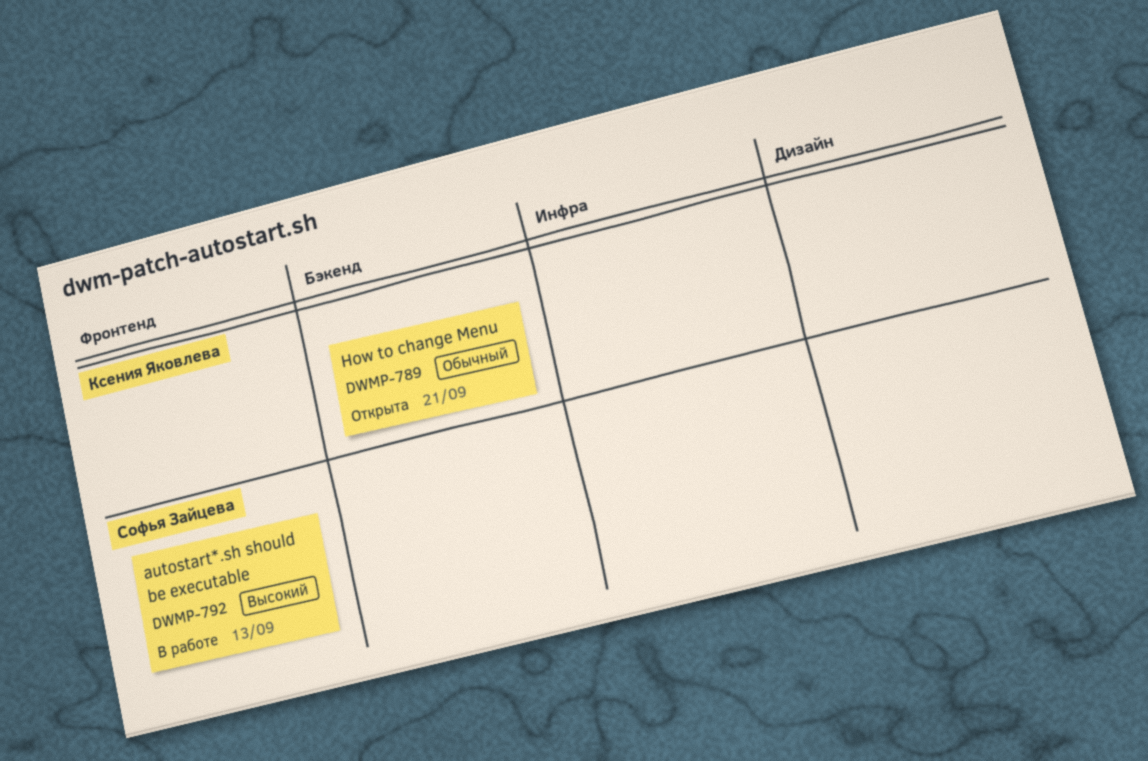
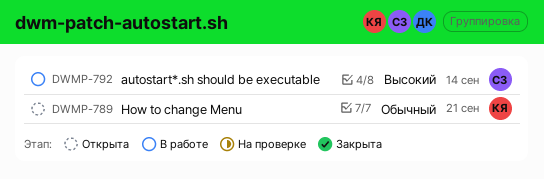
DWMP-792, due: Sep 13 -> Sep 14

